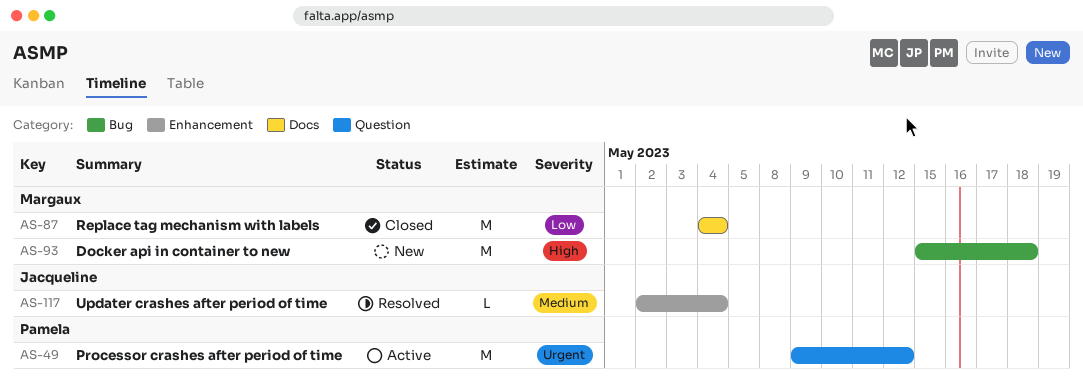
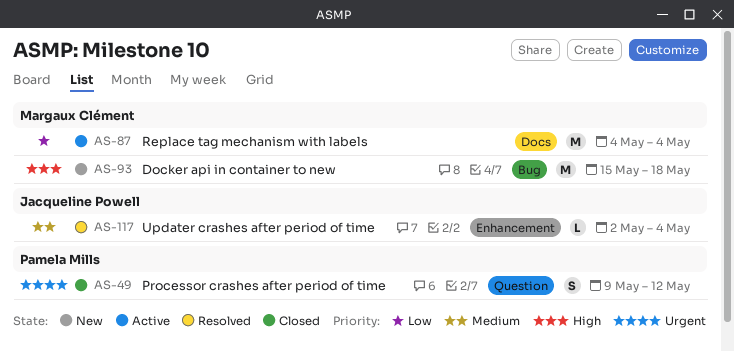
AS-49, status: Active -> Closed
AS-49, estimate: M -> S
AS-87, status: Closed -> Active

